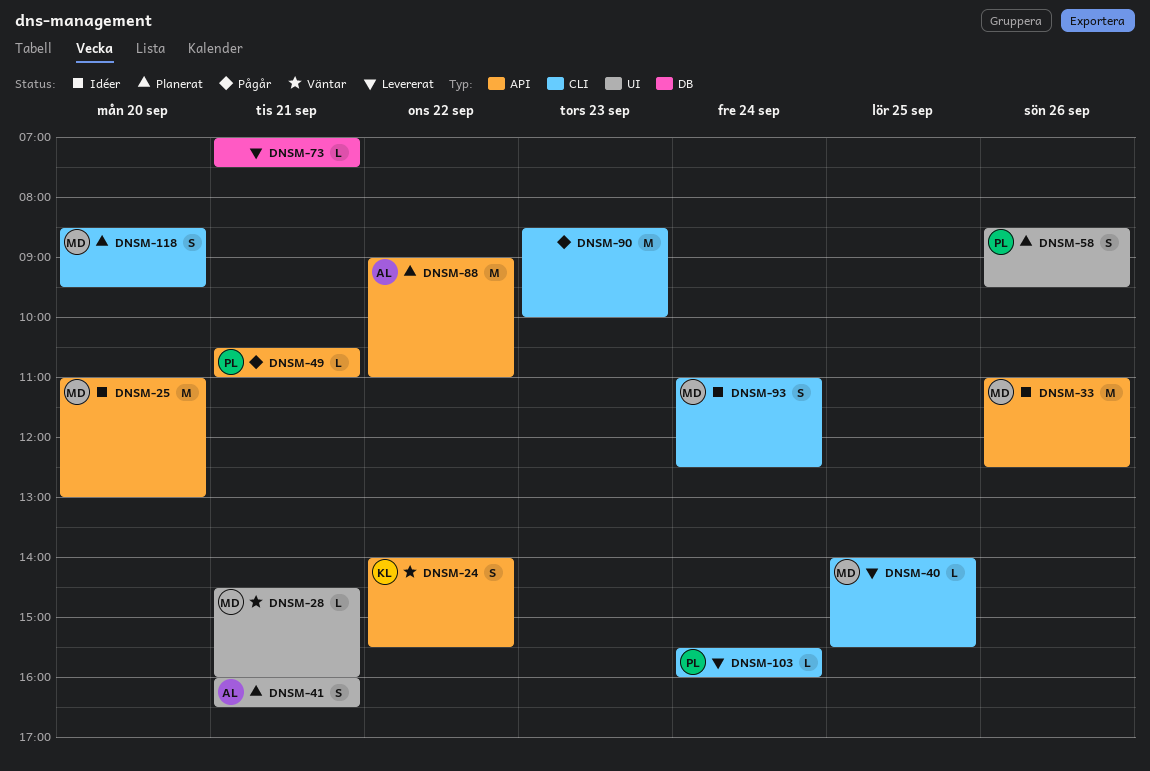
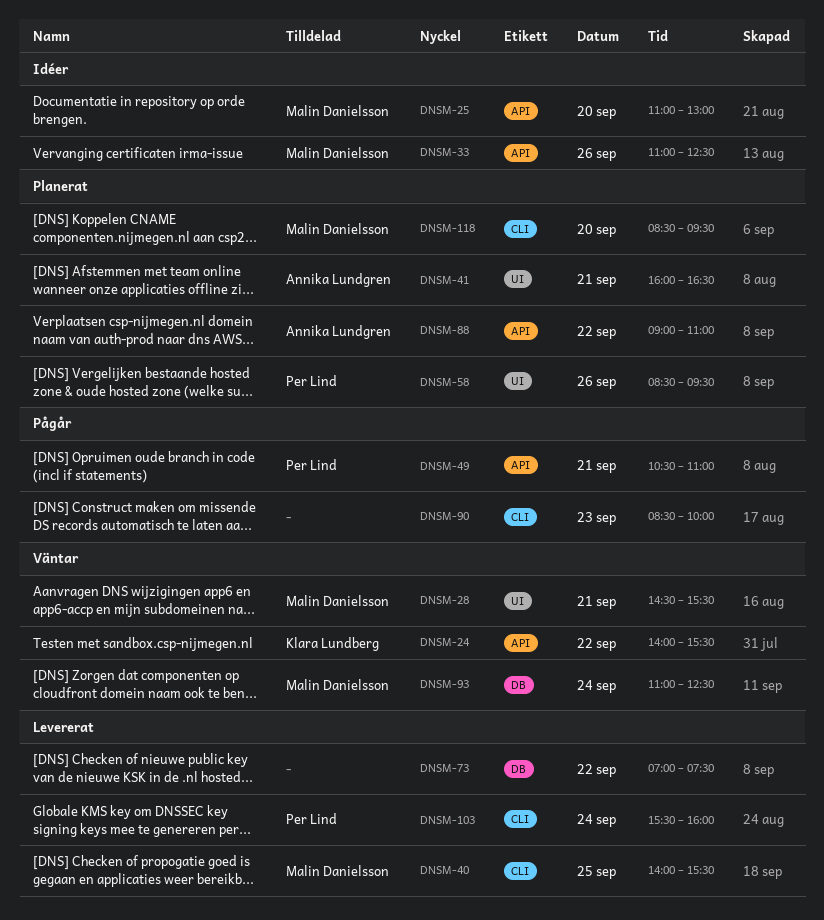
DNSM-28, ends: 16:00 -> 15:30
DNSM-73, day: Sep 21 -> Sep 22
DNSM-93, status: Idéer -> Väntar
DNSM-93, label: CLI -> DB

